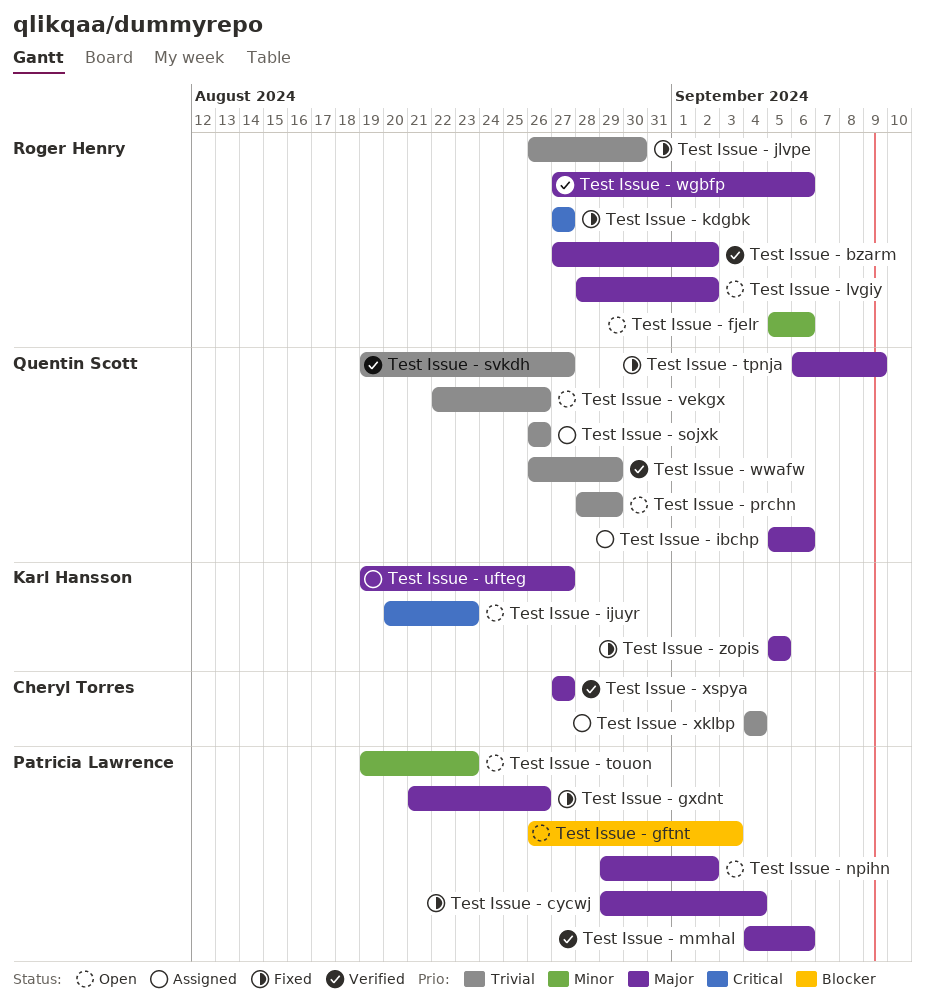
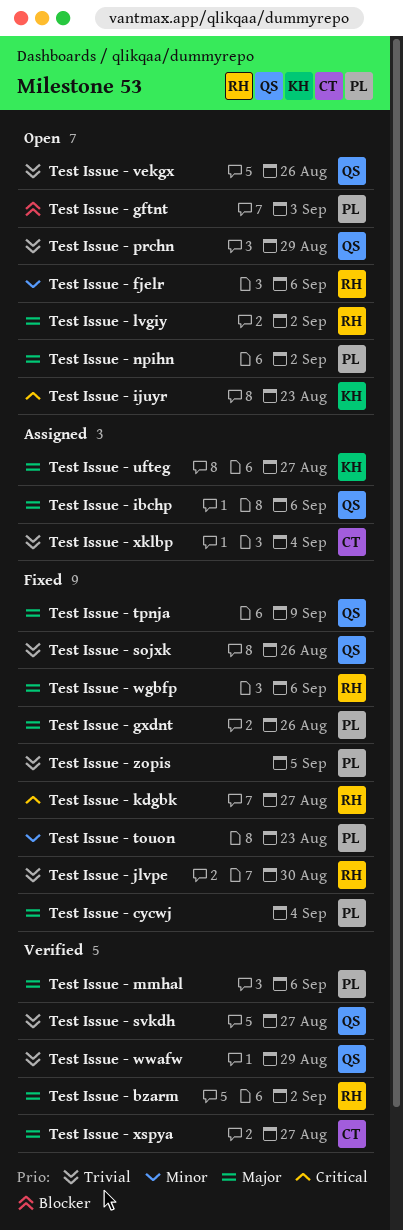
Test Issue - sojxk, status: Assigned -> Fixed
Test Issue - touon, status: Open -> Fixed
Test Issue - wgbfp, status: Verified -> Fixed
Test Issue - zopis, owner: Karl Hansson -> Patricia Lawrence
Test Issue - zopis, priority: Major -> Trivial

